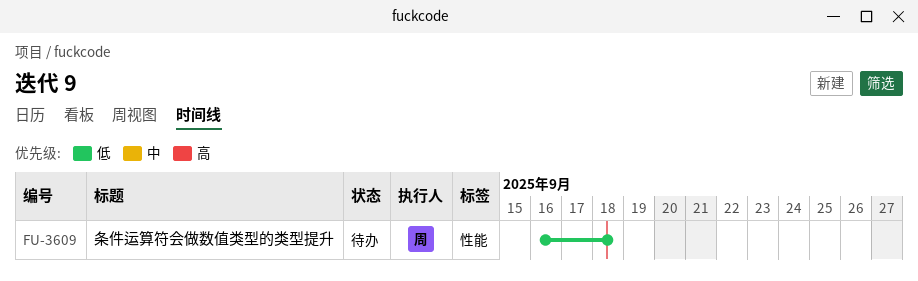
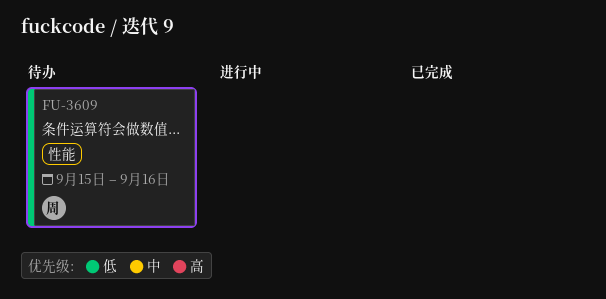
FU-3609, start: Sep 16 -> Sep 15
FU-3609, due: Sep 18 -> Sep 16

